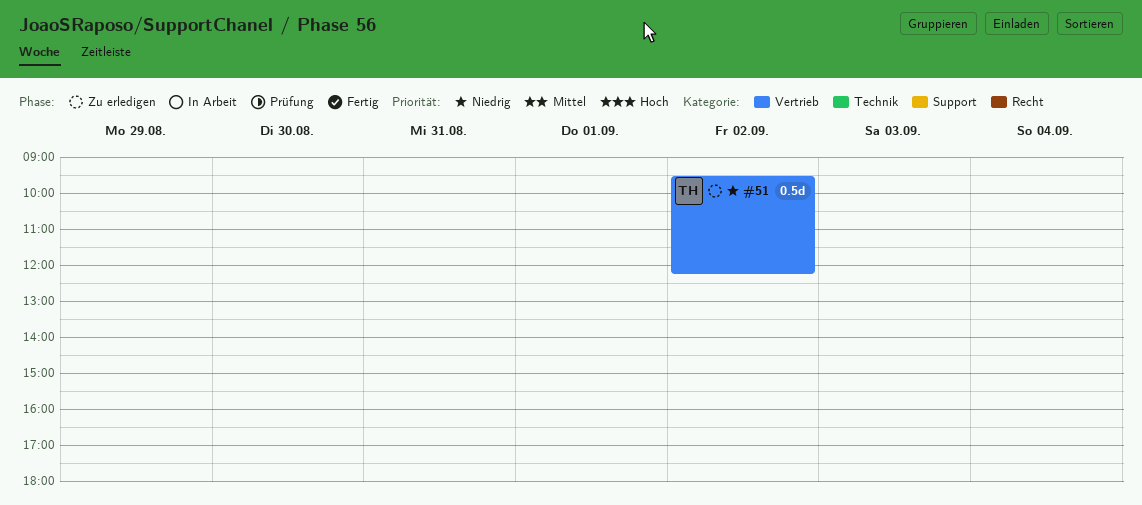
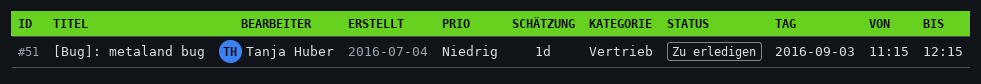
#51, estimate: 0.5d -> 1d
#51, day: Sep 2 -> Sep 3
#51, begins: 09:30 -> 11:15

